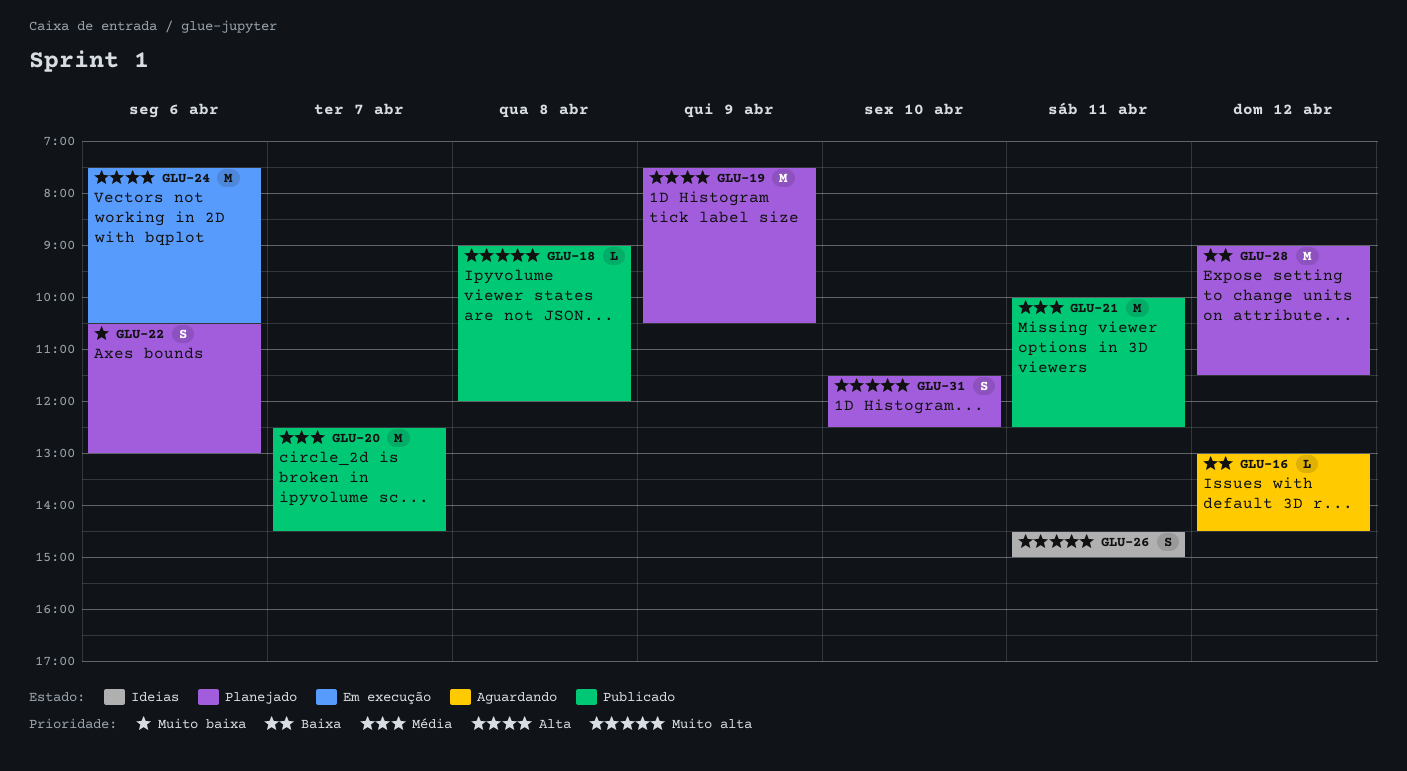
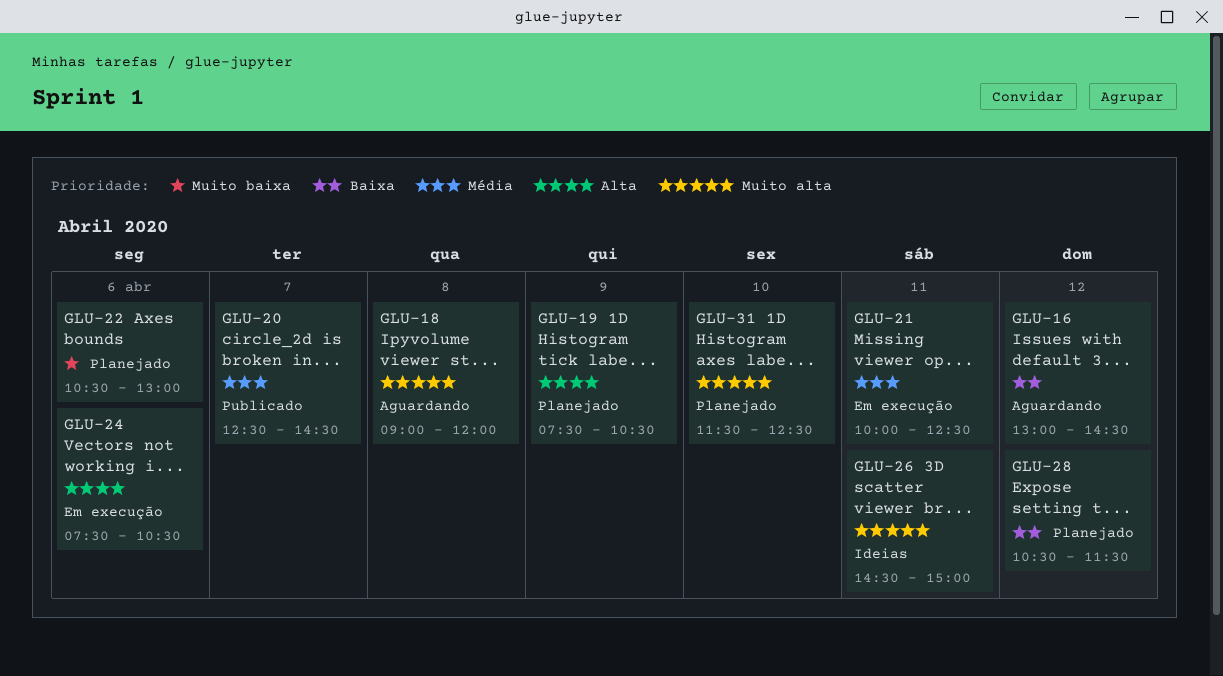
GLU-18, status: Publicado -> Aguardando
GLU-21, status: Publicado -> Em execução
GLU-28, begins: 09:00 -> 10:30

